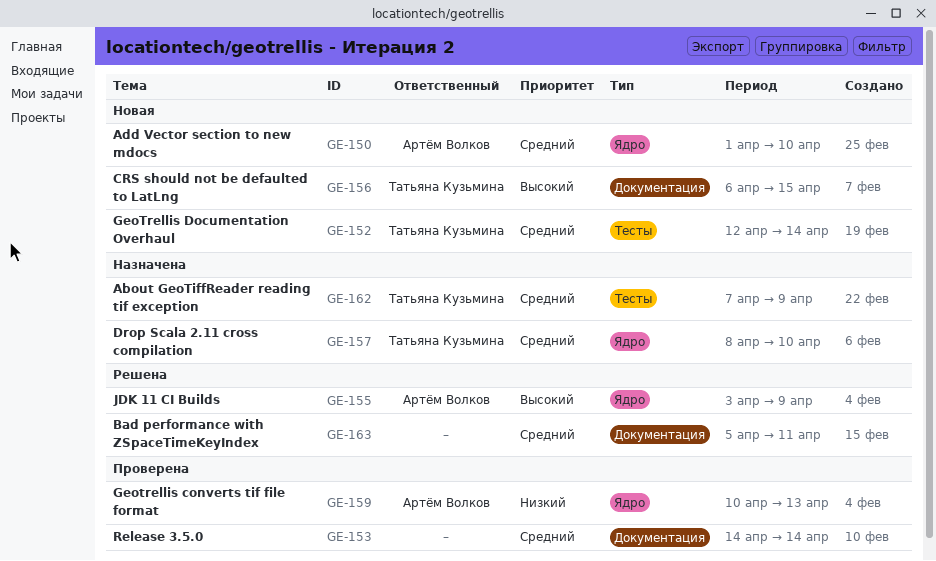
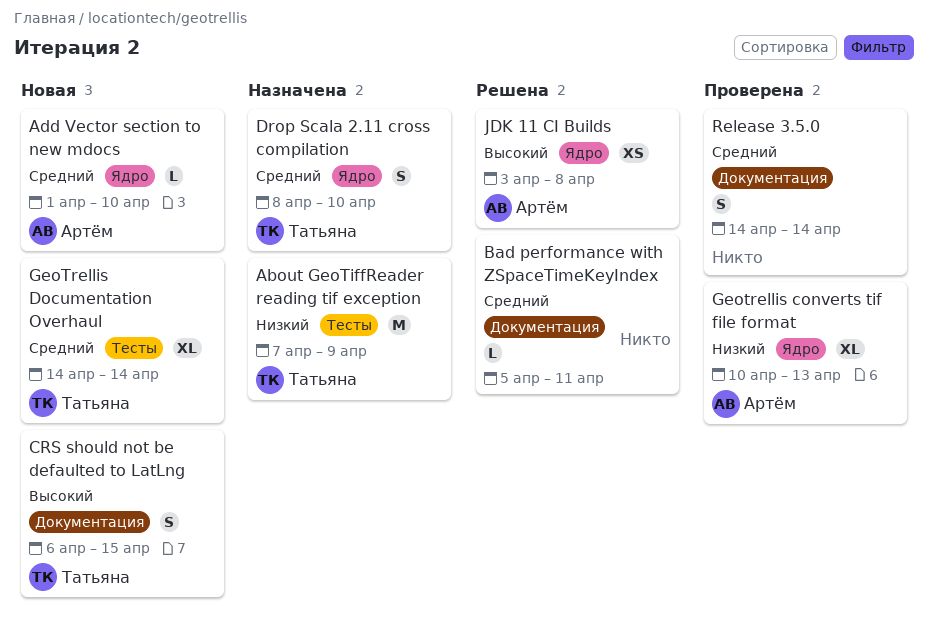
About GeoTiffReader reading tif exception, priority: Средний -> Низкий
GeoTrellis Documentation Overhaul, start: Apr 12 -> Apr 14
JDK 11 CI Builds, due: Apr 9 -> Apr 8

